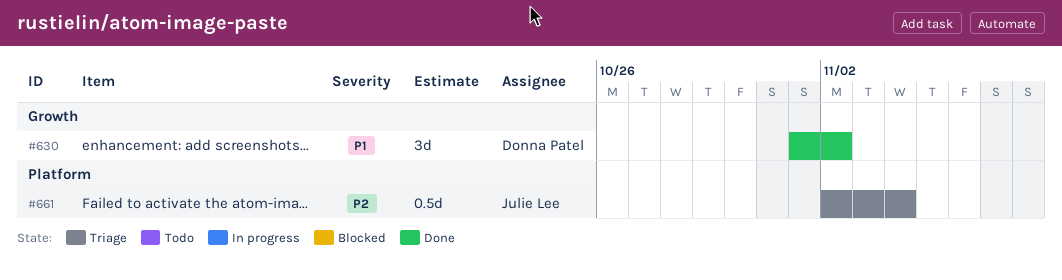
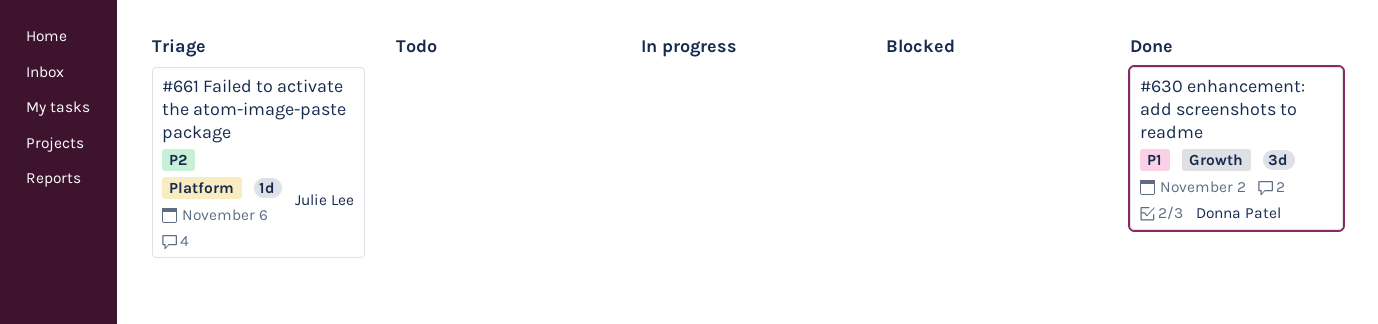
#661, estimate: 0.5d -> 1d
#661, due: Nov 4 -> Nov 6

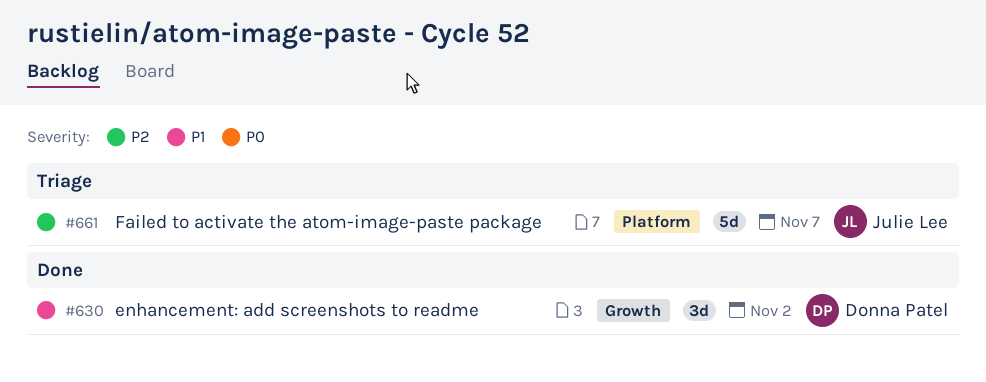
#661, estimate: 1d -> 5d
#661, due: Nov 6 -> Nov 7

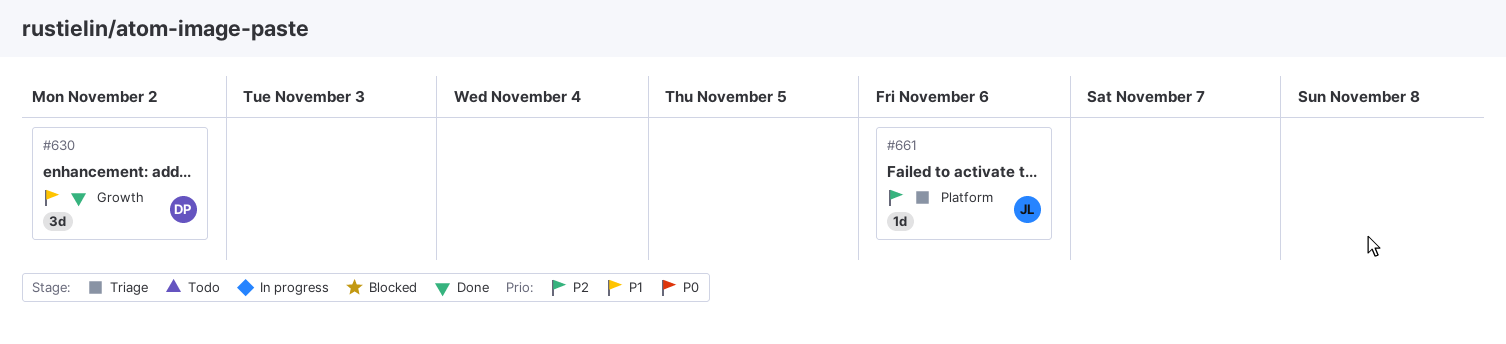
#661, estimate: 5d -> 1d
#661, due: Nov 7 -> Nov 6

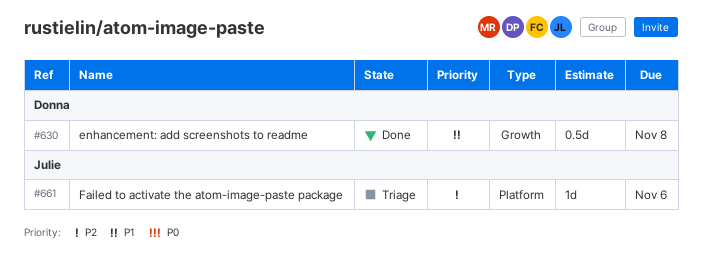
#630, estimate: 3d -> 0.5d
#630, due: Nov 2 -> Nov 8

